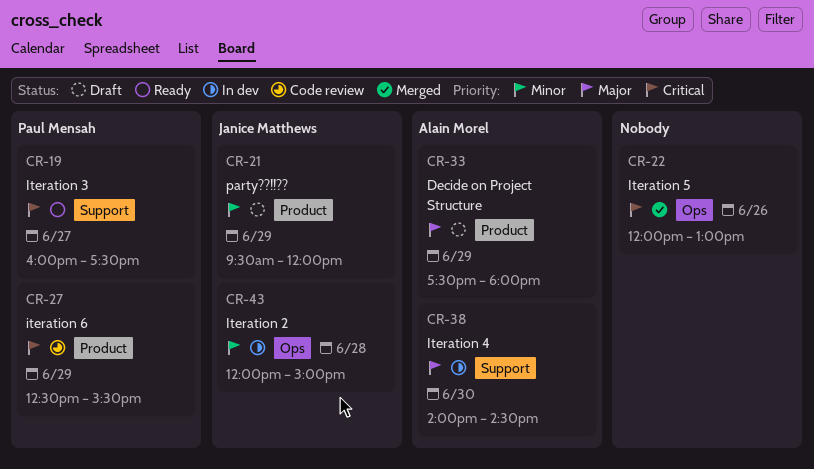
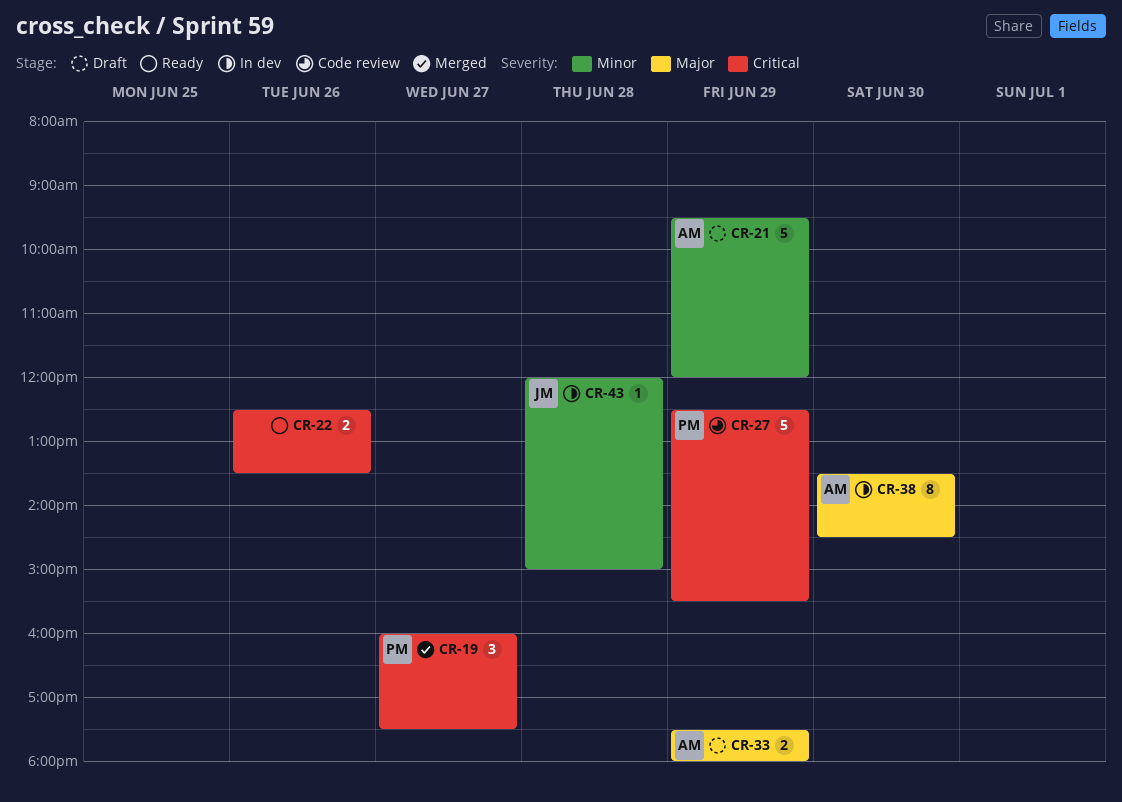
CR-19, status: Ready -> Merged
CR-21, owner: Janice Matthews -> Alain Morel
CR-22, status: Merged -> Ready
CR-22, begins: 12:00 -> 12:30
CR-22, ends: 13:00 -> 13:30
CR-38, begins: 14:00 -> 13:30

